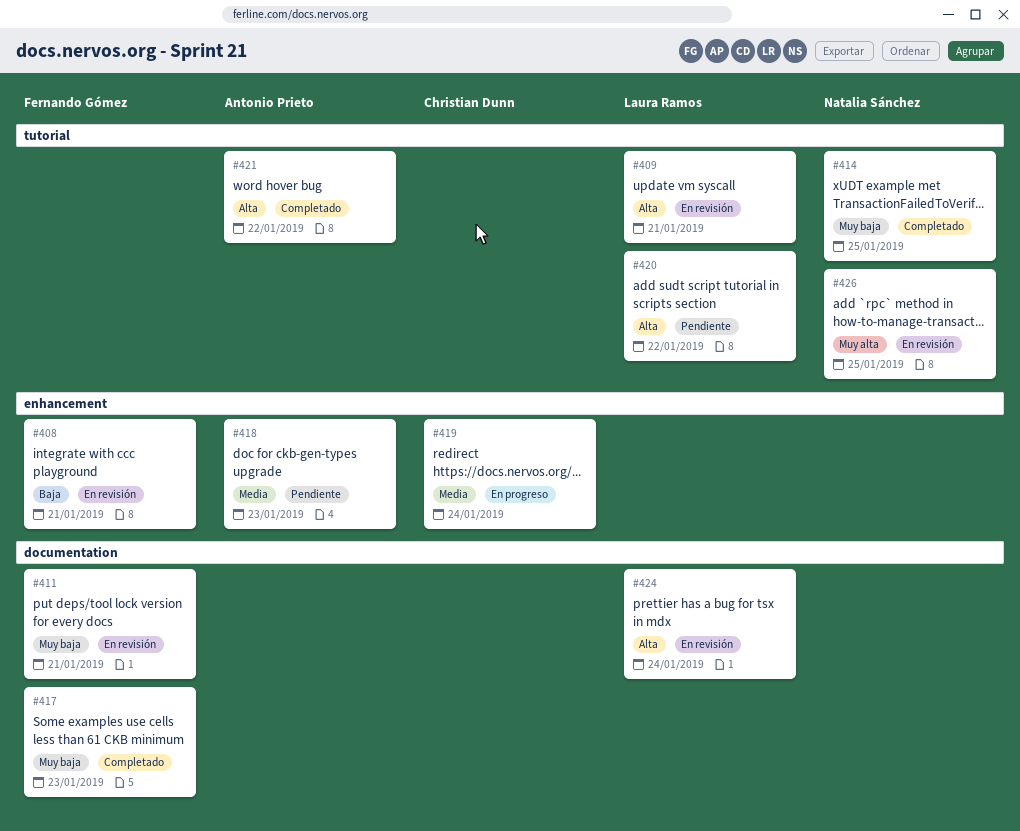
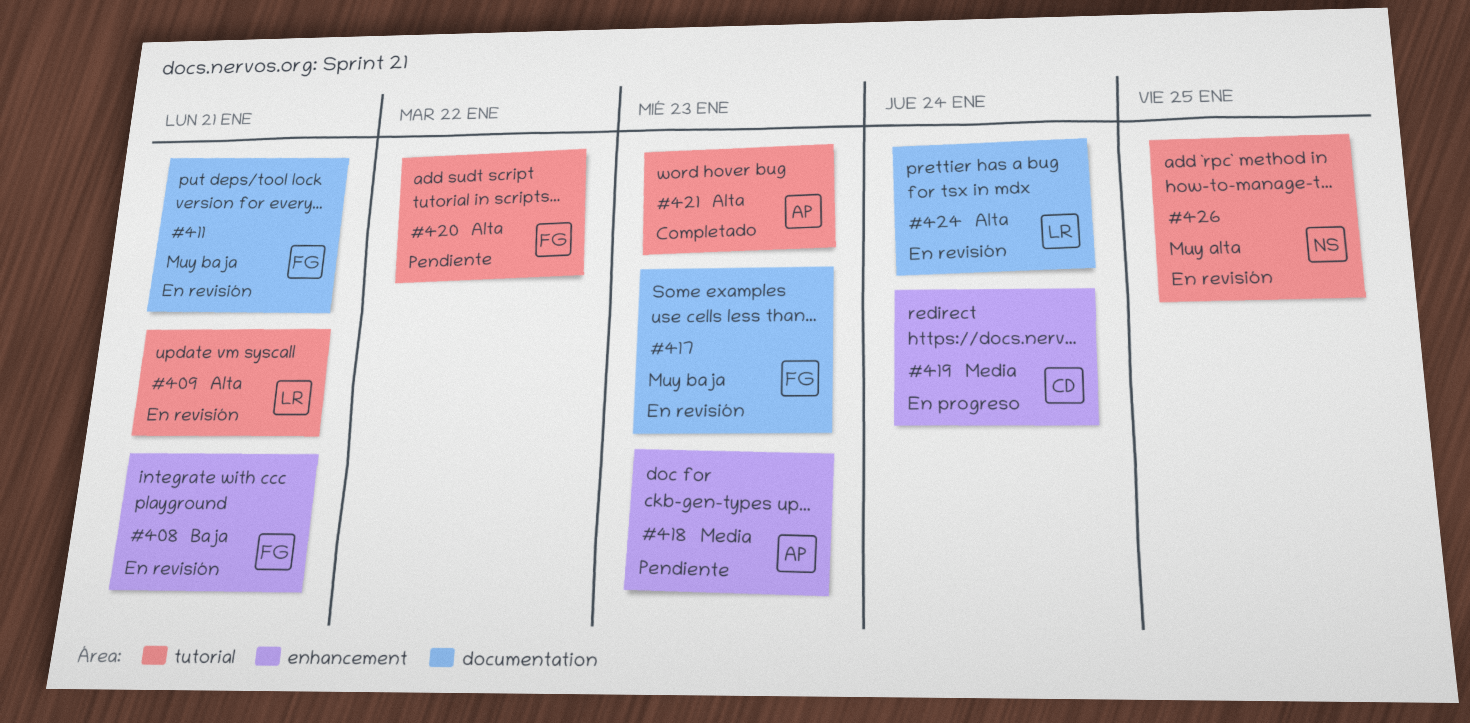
#414: present -> none
#417, status: Completado -> En revisión
#420, owner: Laura Ramos -> Fernando Gómez
#421, due: Jan 22 -> Jan 23

